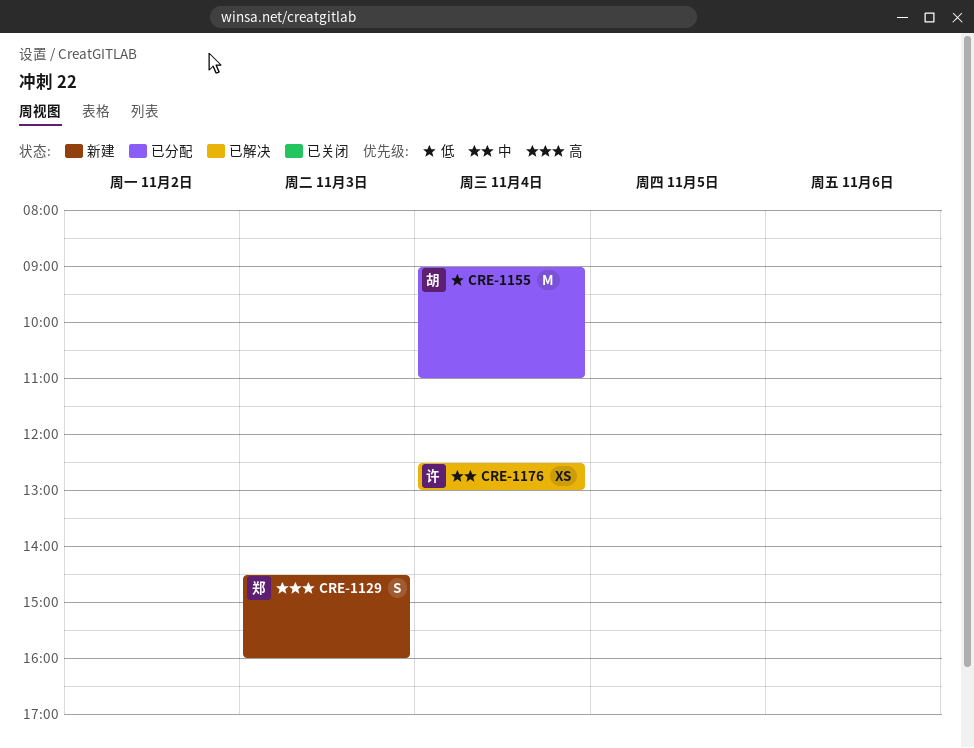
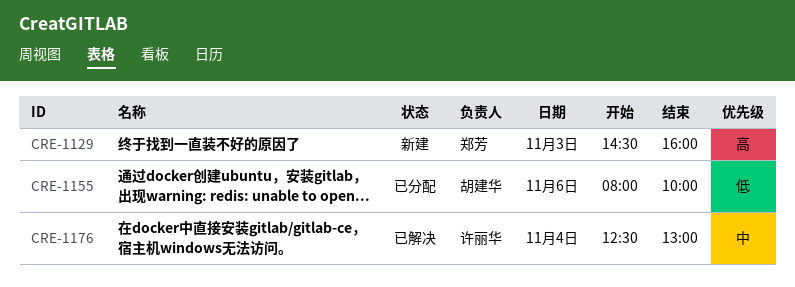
CRE-1155, day: Nov 4 -> Nov 6
CRE-1155, begins: 09:00 -> 08:00
CRE-1155, ends: 11:00 -> 10:00

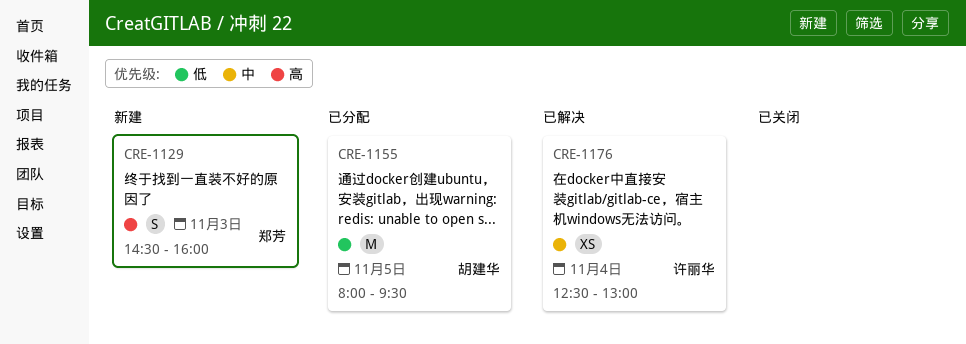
CRE-1155, day: Nov 6 -> Nov 5
CRE-1155, ends: 10:00 -> 09:30

